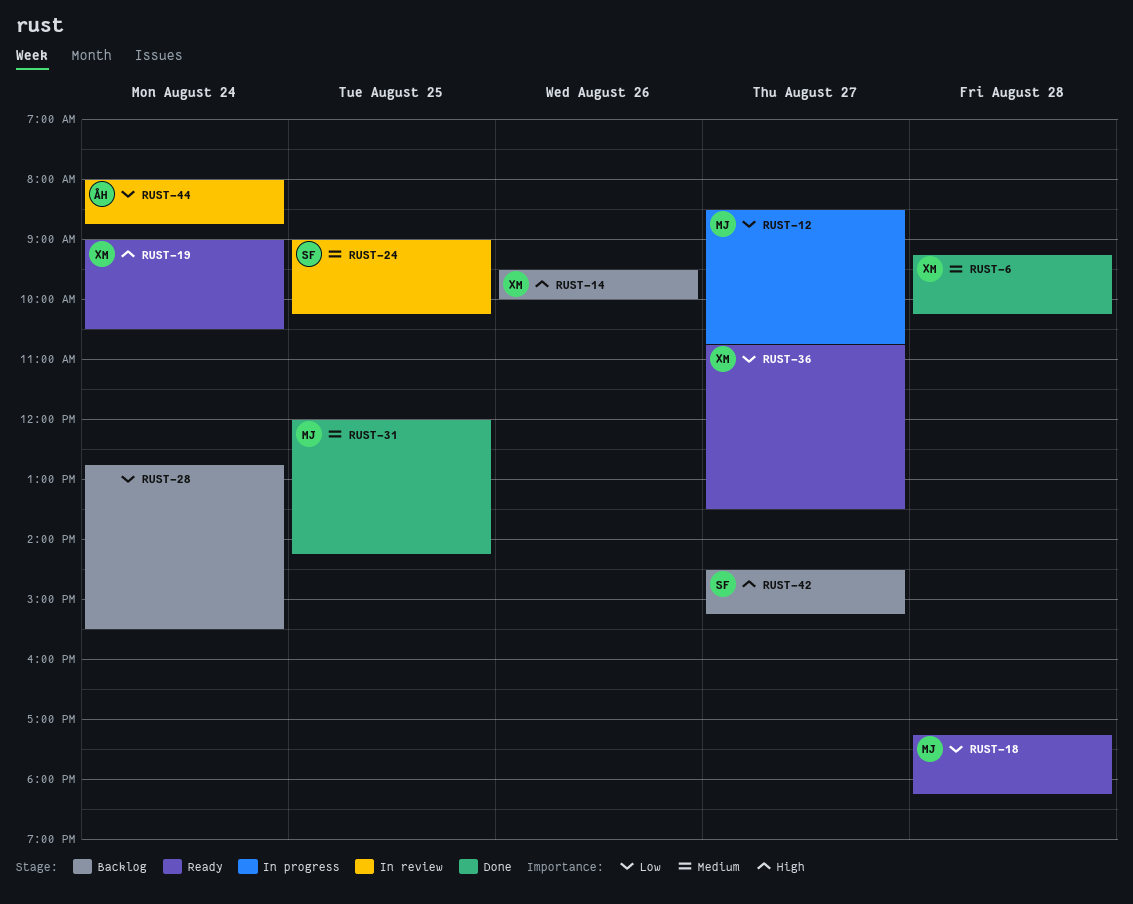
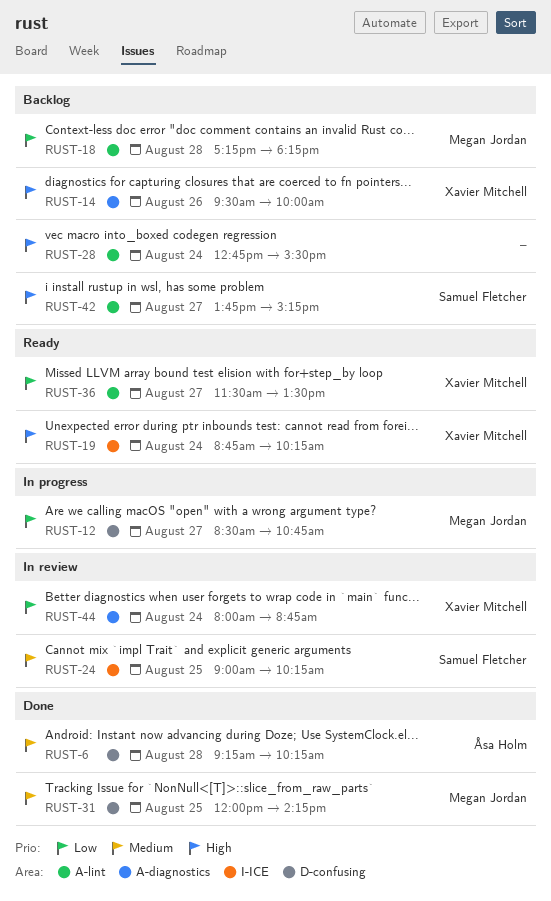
RUST-6, owner: Xavier Mitchell -> Åsa Holm
RUST-18, status: Ready -> Backlog
RUST-19, begins: 09:00 -> 08:45
RUST-19, ends: 10:30 -> 10:15
RUST-28, priority: Low -> High
RUST-36, begins: 10:45 -> 11:30
RUST-42, begins: 14:30 -> 13:45
RUST-44, owner: Åsa Holm -> Xavier Mitchell

